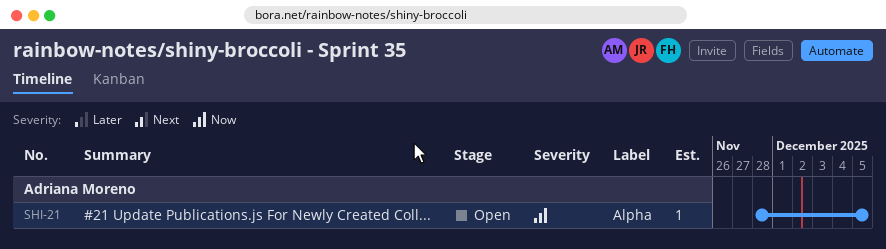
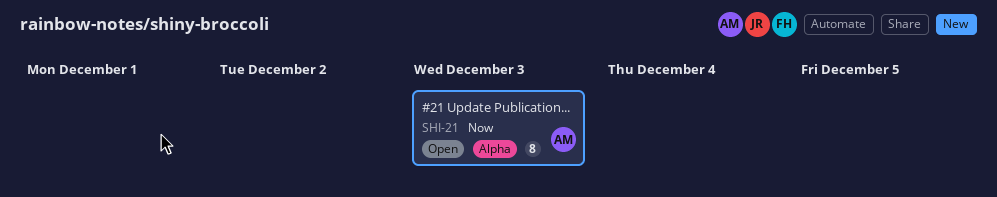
SHI-21, estimate: 1 -> 8
SHI-21, due: Dec 5 -> Dec 3

